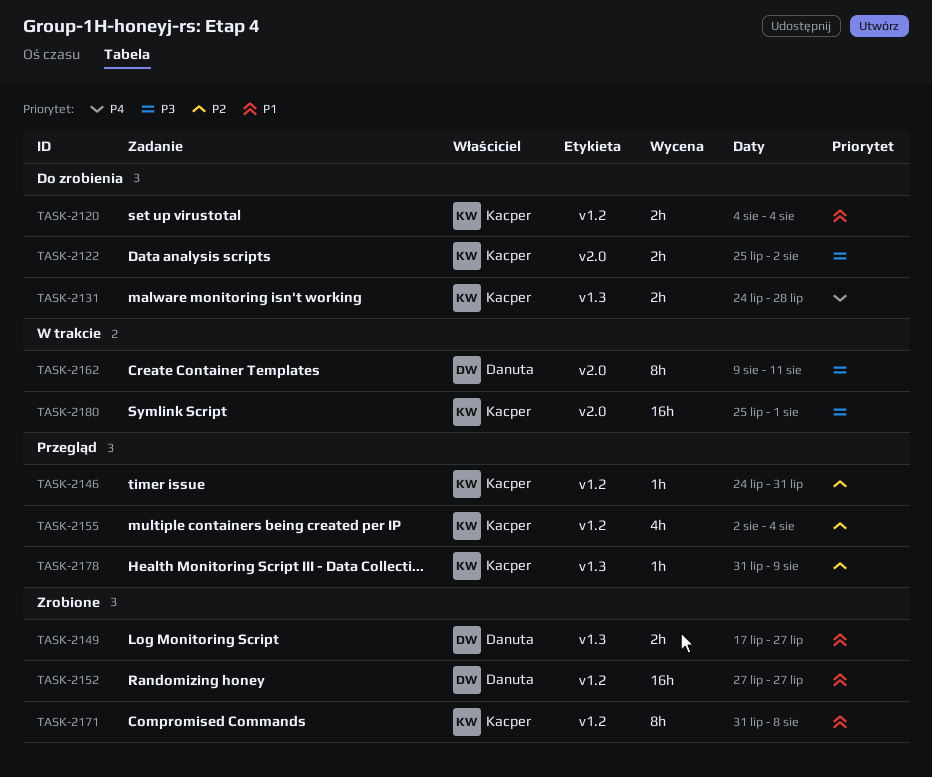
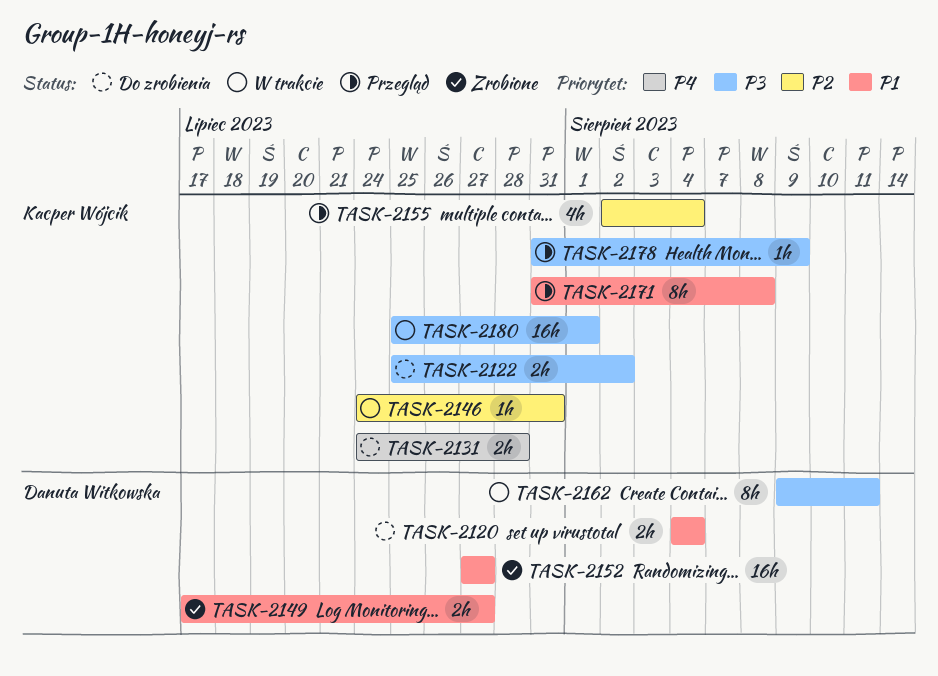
TASK-2120, owner: Kacper Wójcik -> Danuta Witkowska
TASK-2146, status: Przegląd -> W trakcie
TASK-2171, status: Zrobione -> Przegląd
TASK-2178, priority: P2 -> P3

